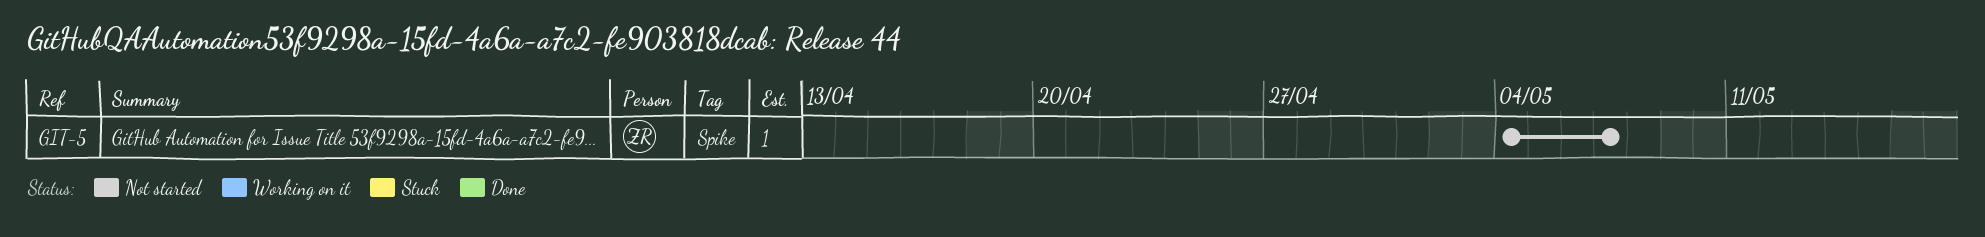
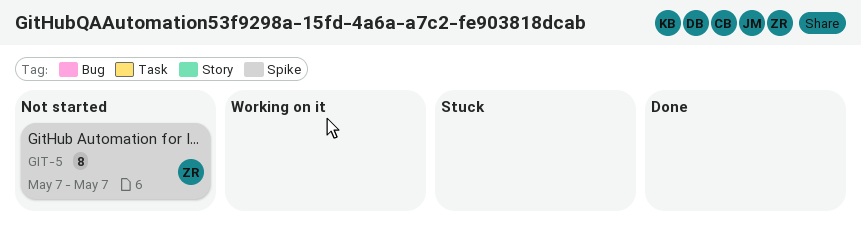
GIT-5, estimate: 1 -> 8
GIT-5, start: May 4 -> May 7

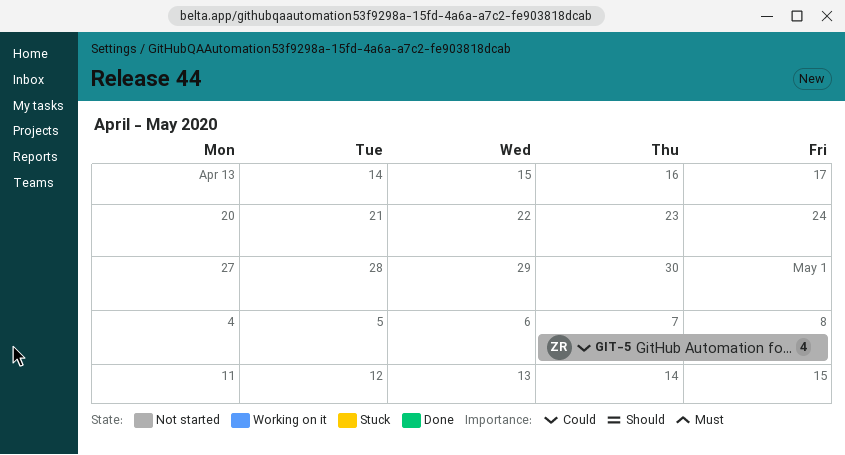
GIT-5, estimate: 8 -> 4
GIT-5, due: May 7 -> May 8

